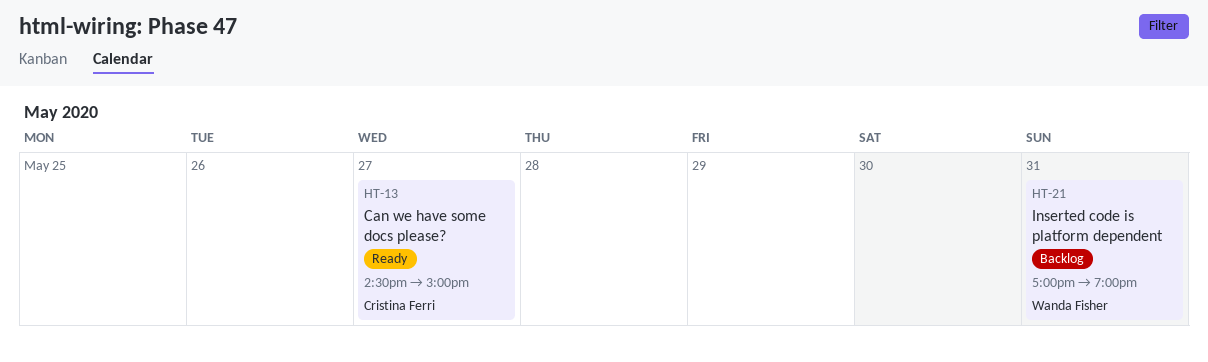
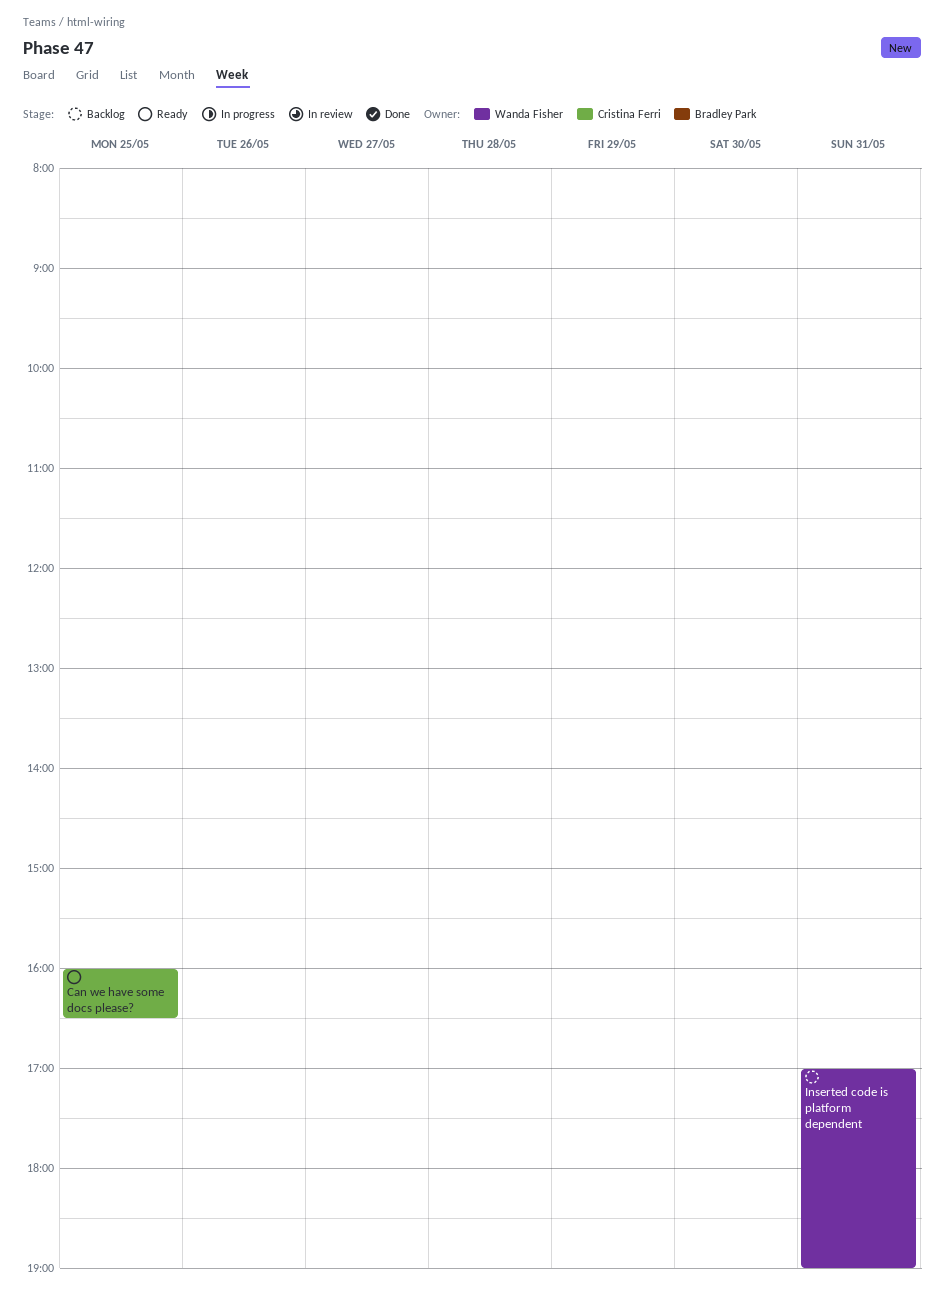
Can we have some docs please?, day: May 27 -> May 25
Can we have some docs please?, begins: 14:30 -> 16:00
Can we have some docs please?, ends: 15:00 -> 16:30

